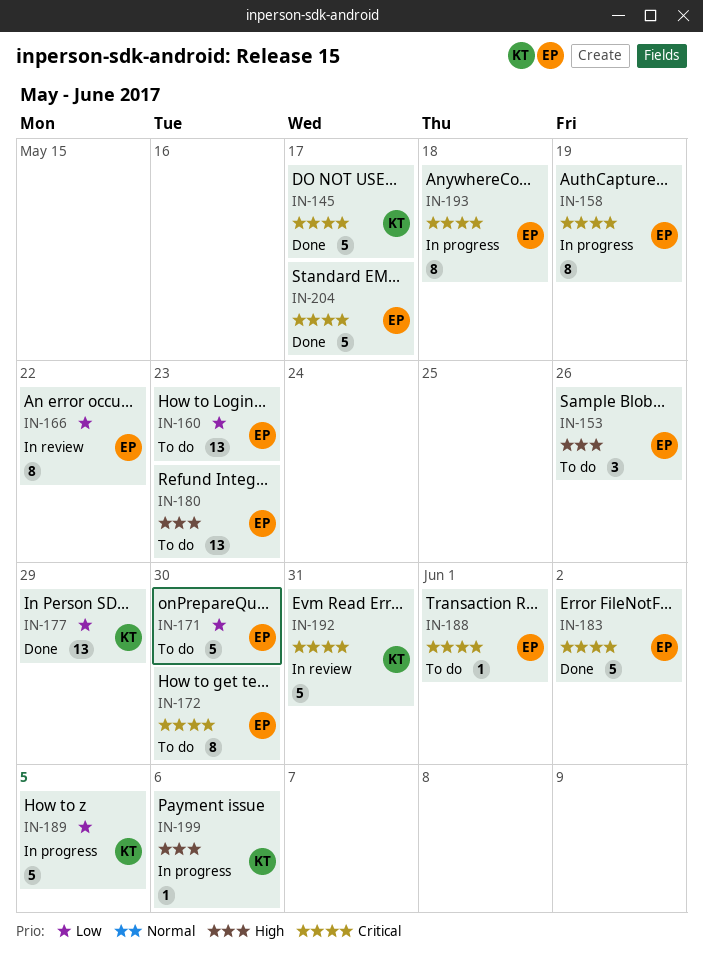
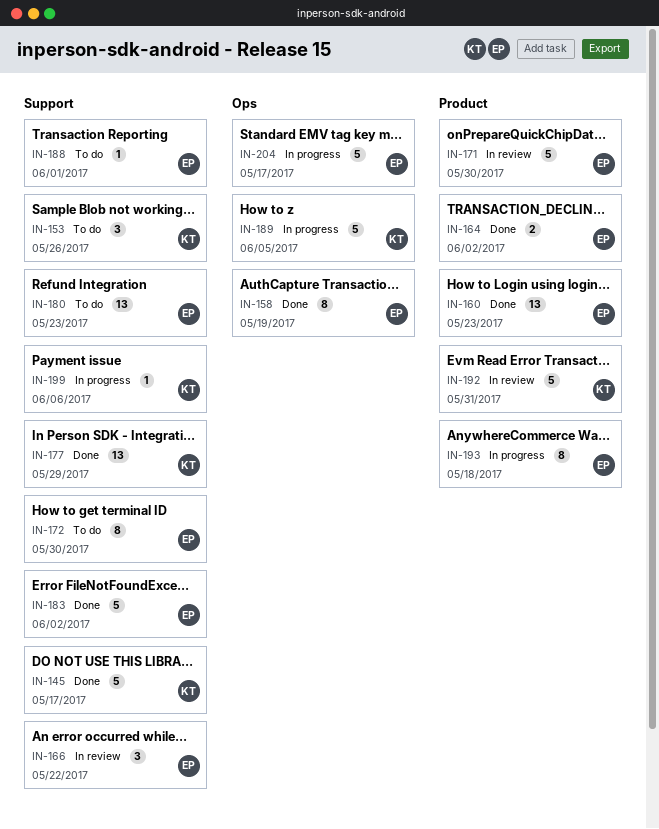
IN-153, owner: EP -> KT
IN-158, status: In progress -> Done
IN-160, status: To do -> Done
IN-164: none -> present
IN-166, estimate: 8 -> 3
IN-171, status: To do -> In review
IN-204, status: Done -> In progress

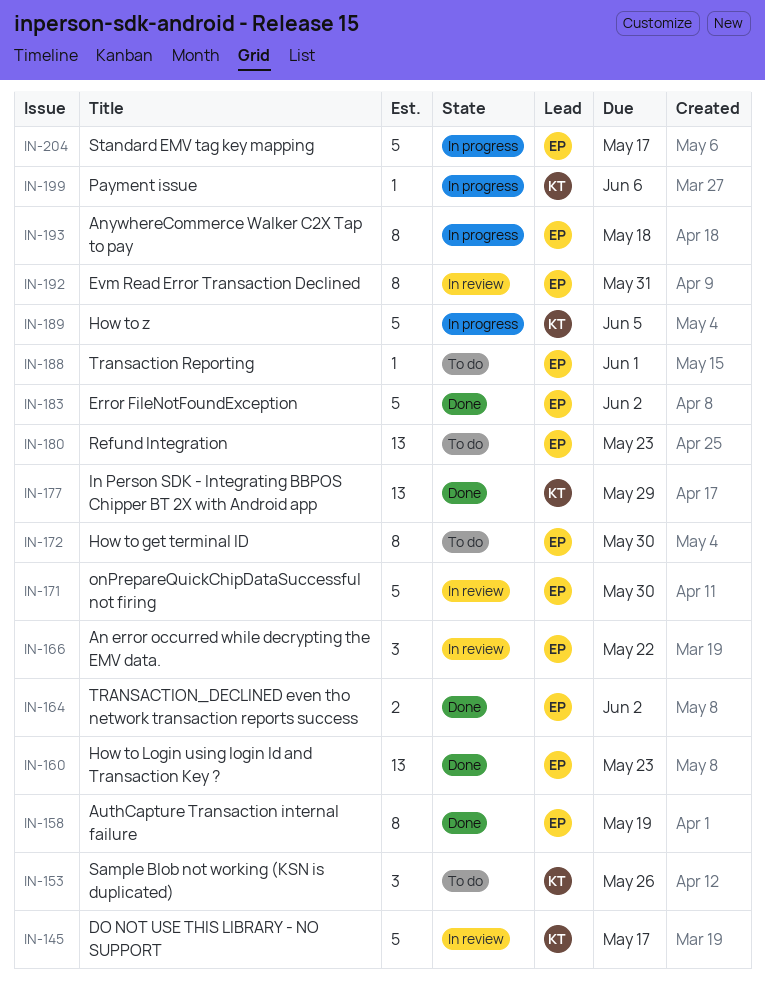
IN-145, status: Done -> In review
IN-192, owner: KT -> EP
IN-192, estimate: 5 -> 8

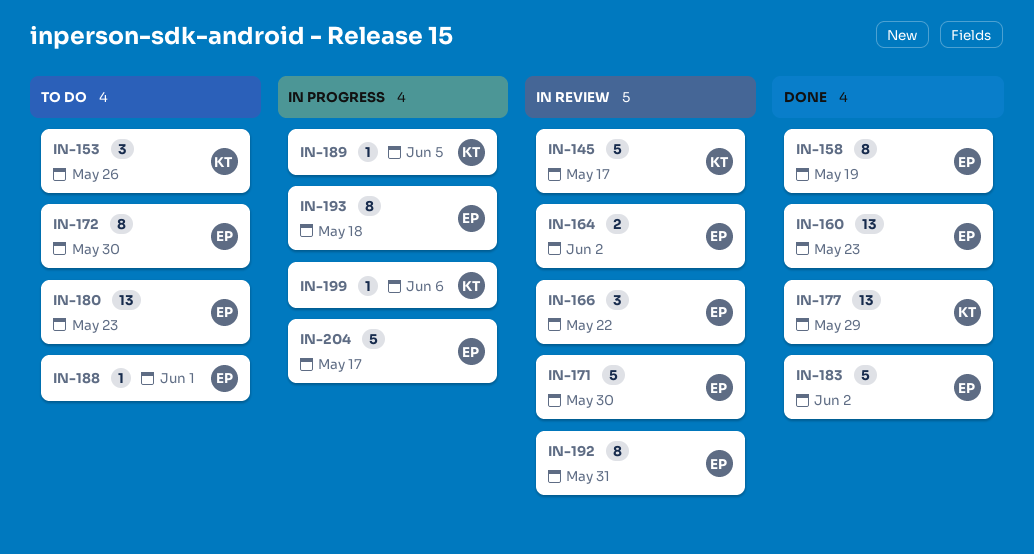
IN-164, status: Done -> In review
IN-189, estimate: 5 -> 1

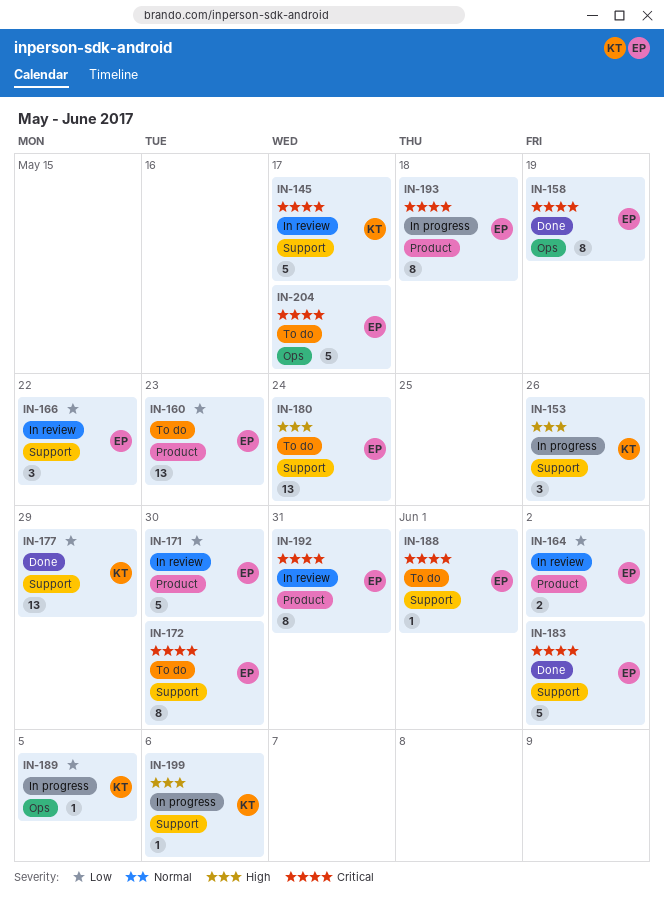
IN-153, status: To do -> In progress
IN-160, status: Done -> To do
IN-180, due: May 23 -> May 24
IN-204, status: In progress -> To do

